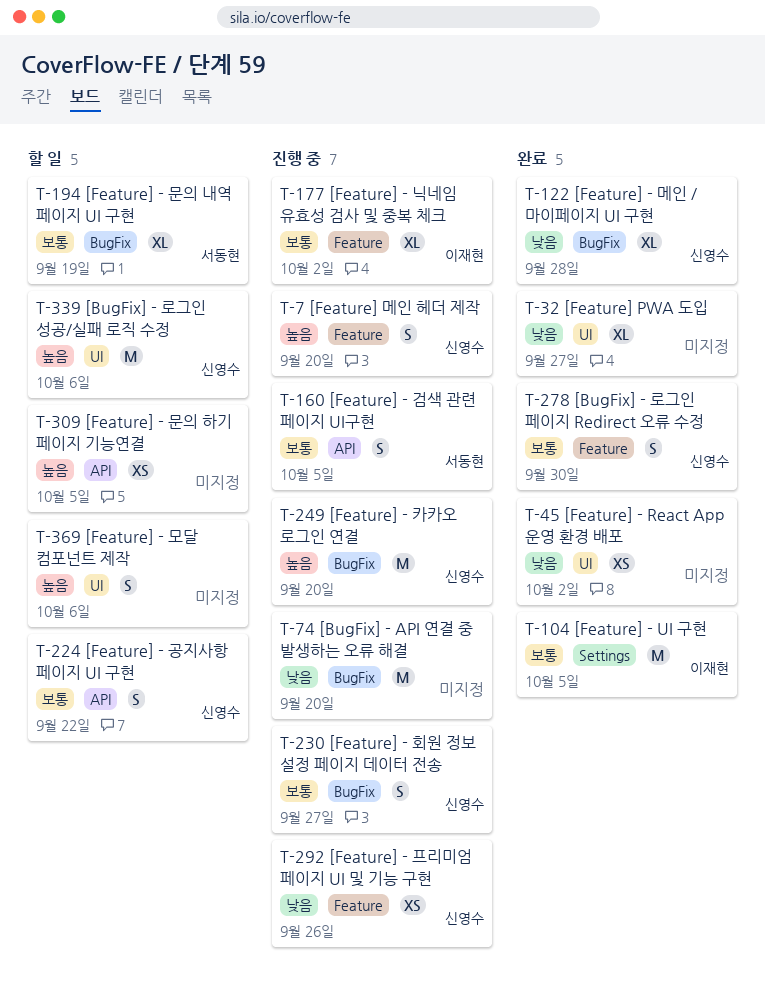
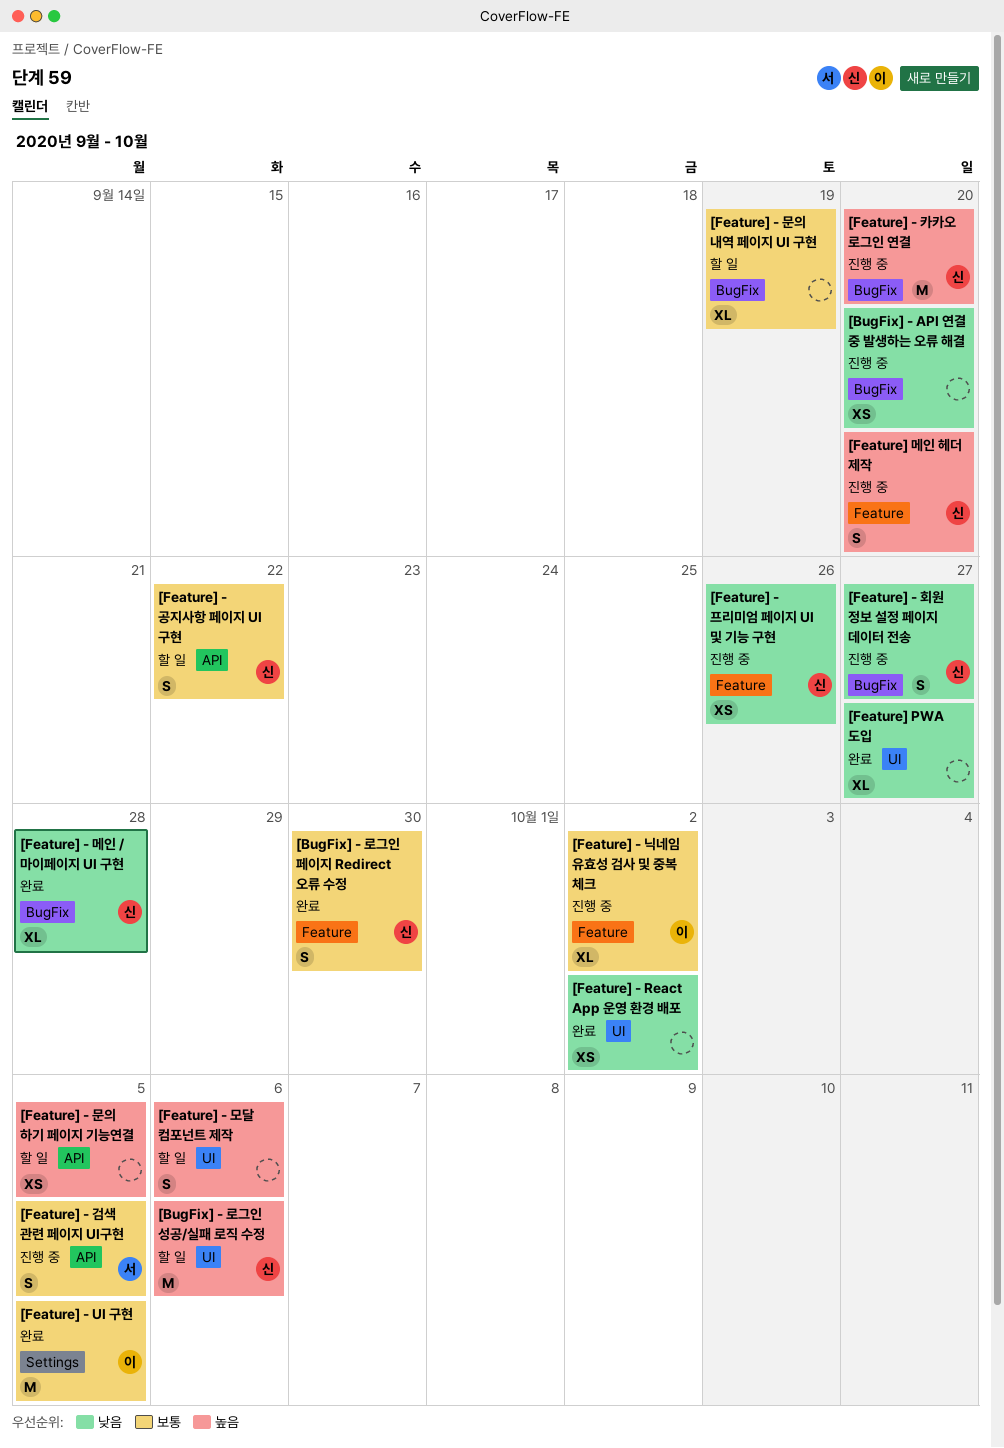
[BugFix] - API 연결 중 발생하는 오류 해결, estimate: M -> XS
[Feature] - 문의 내역 페이지 UI 구현, owner: 서동현 -> none
[Feature] - 회원 정보 설정 페이지 데이터 전송, priority: 보통 -> 낮음

